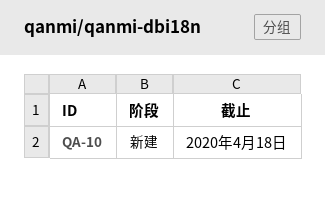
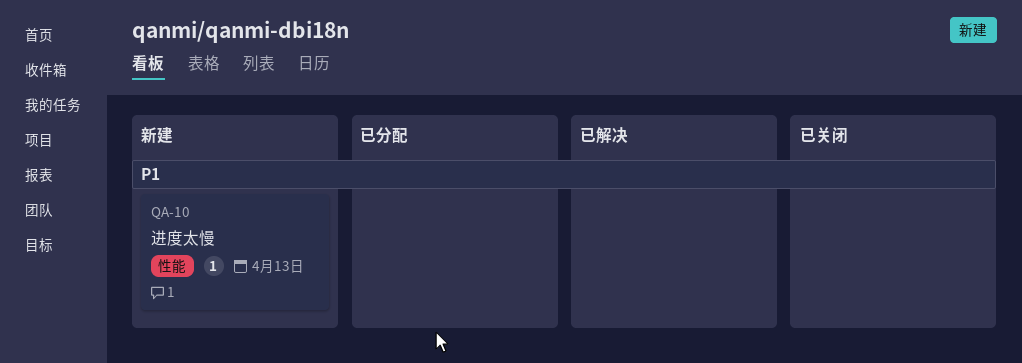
QA-10, due: Apr 18 -> Apr 13

